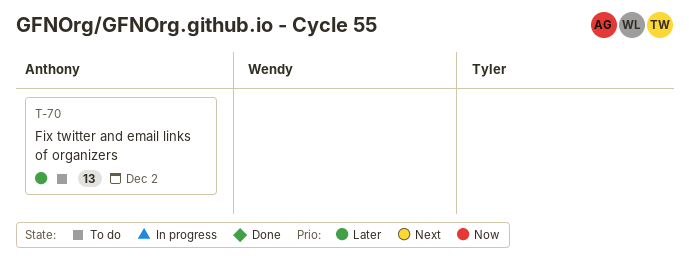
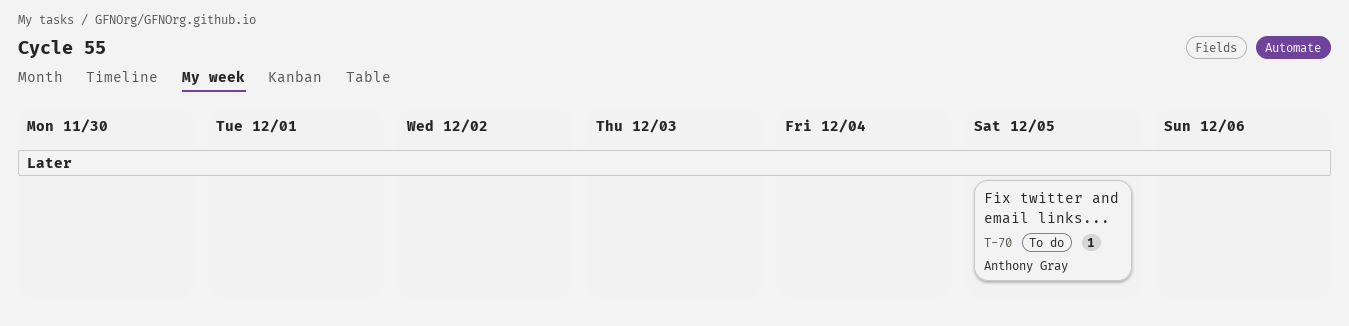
T-70, estimate: 13 -> 1
T-70, due: Dec 2 -> Dec 5

